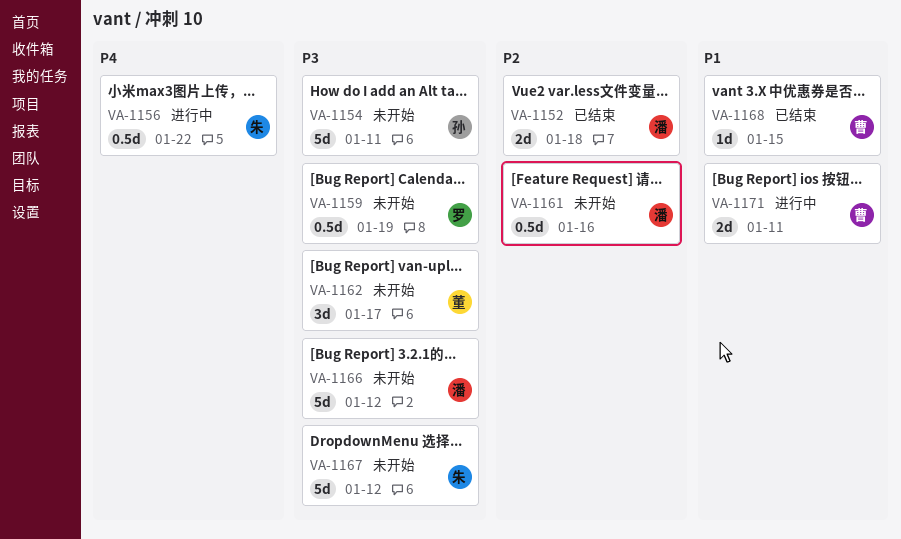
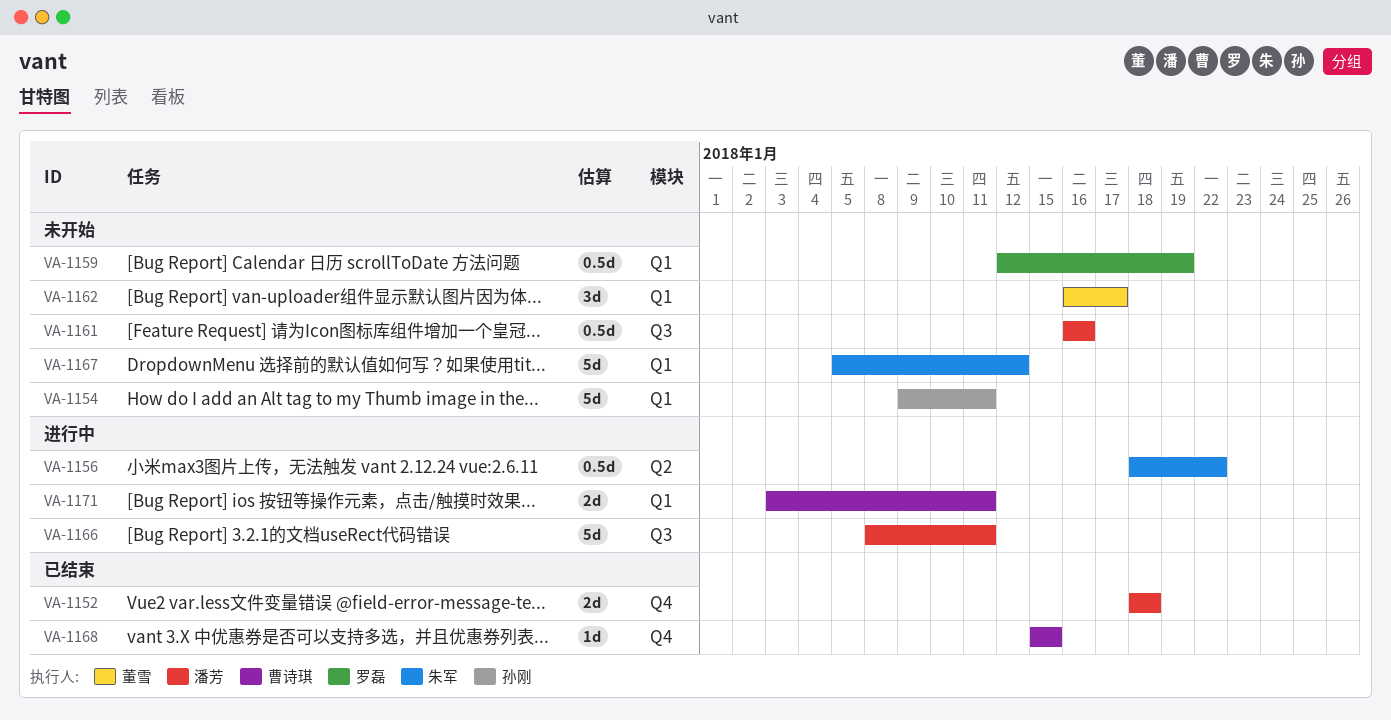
VA-1166, status: 未开始 -> 进行中
VA-1166, due: Jan 12 -> Jan 11

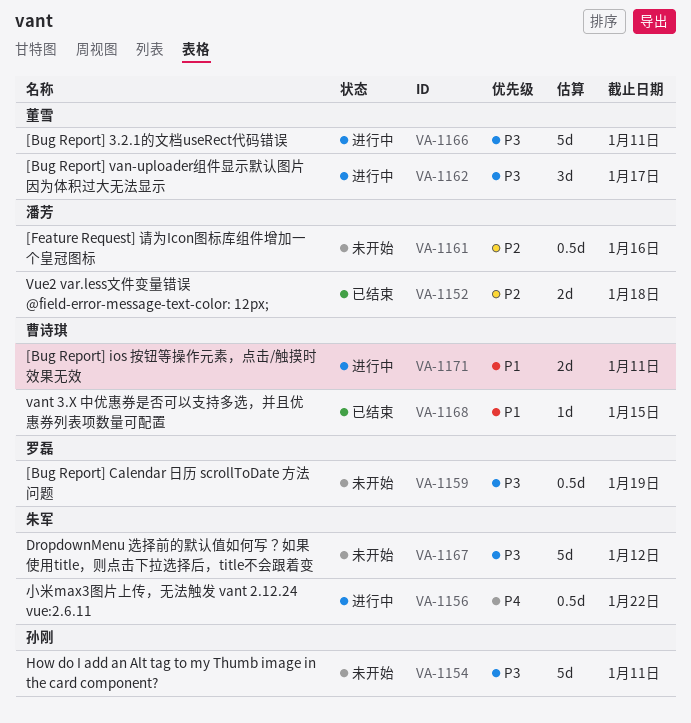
VA-1162, status: 未开始 -> 进行中
VA-1166, owner: 潘芳 -> 董雪

